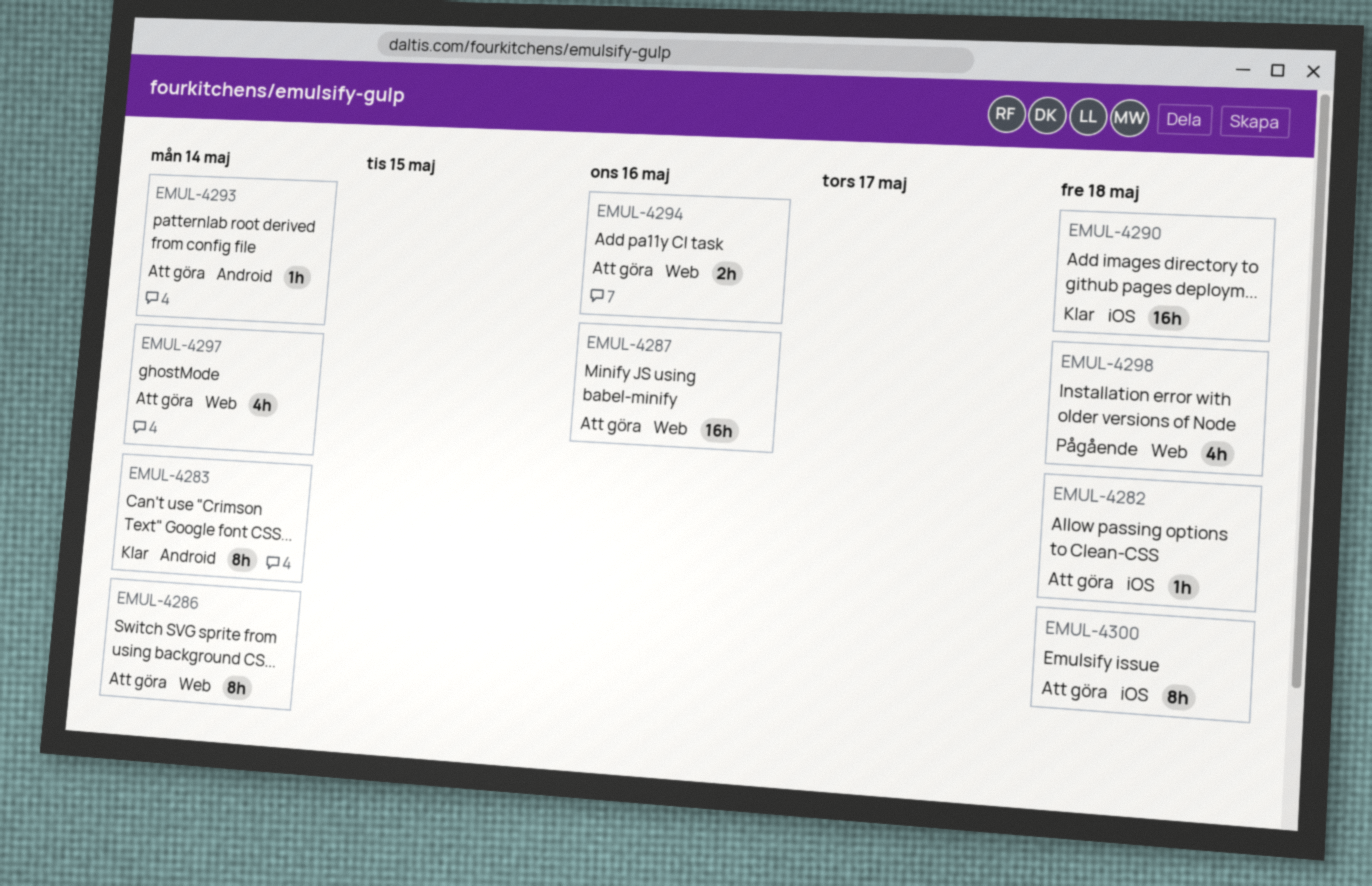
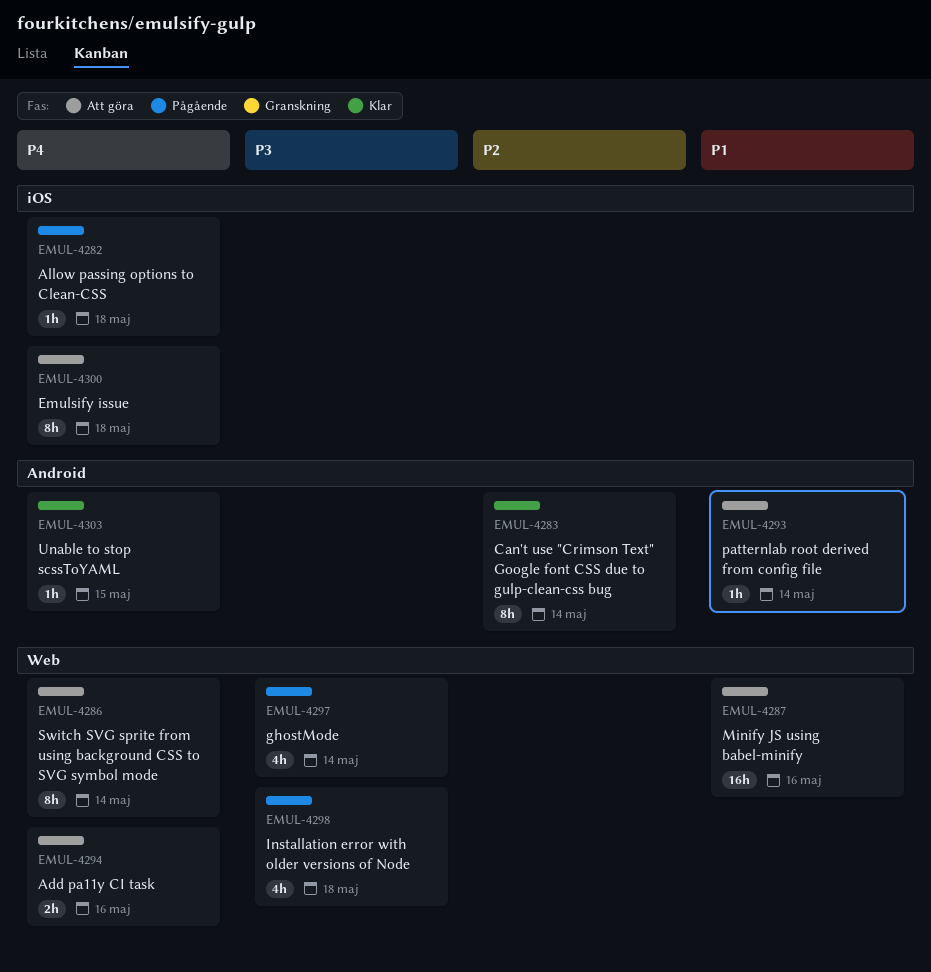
EMUL-4282, status: Att göra -> Pågående
EMUL-4290: present -> none
EMUL-4297, status: Att göra -> Pågående
EMUL-4303: none -> present

